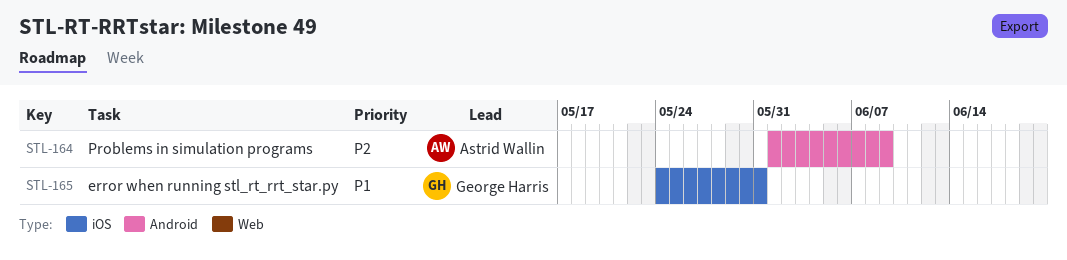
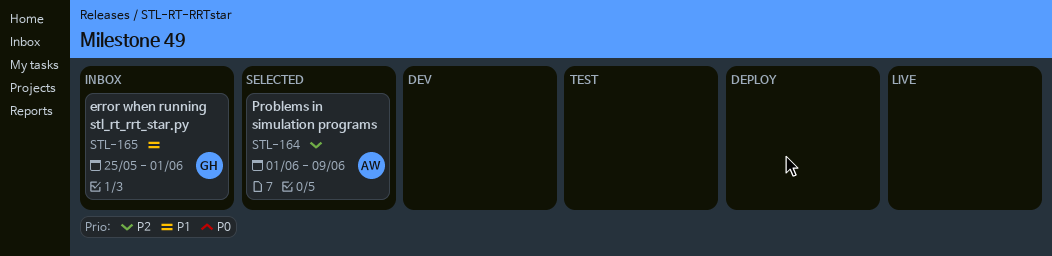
STL-165, start: May 24 -> May 25
STL-165, due: May 31 -> Jun 1

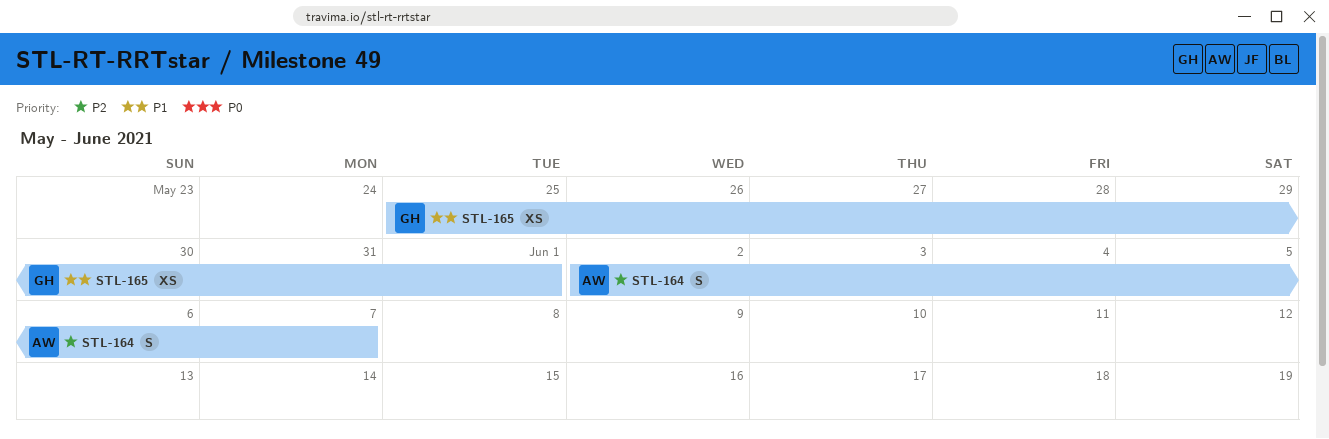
STL-164, start: Jun 1 -> Jun 2
STL-164, due: Jun 9 -> Jun 7

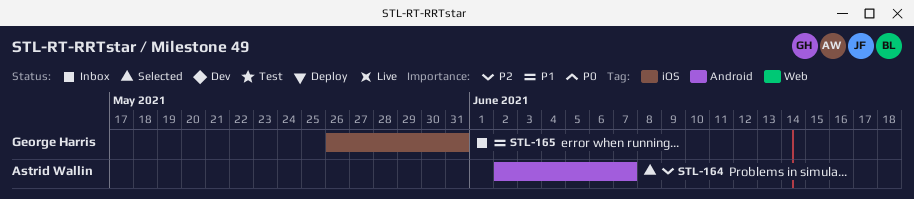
STL-165, start: May 25 -> May 26
STL-165, due: Jun 1 -> May 31

